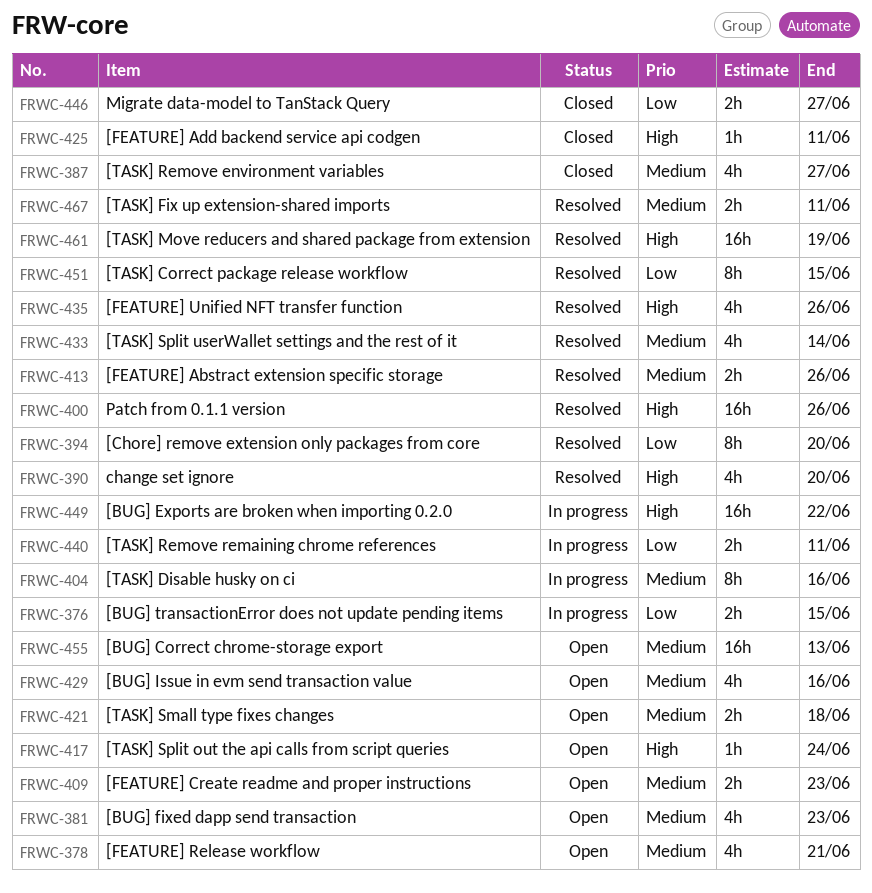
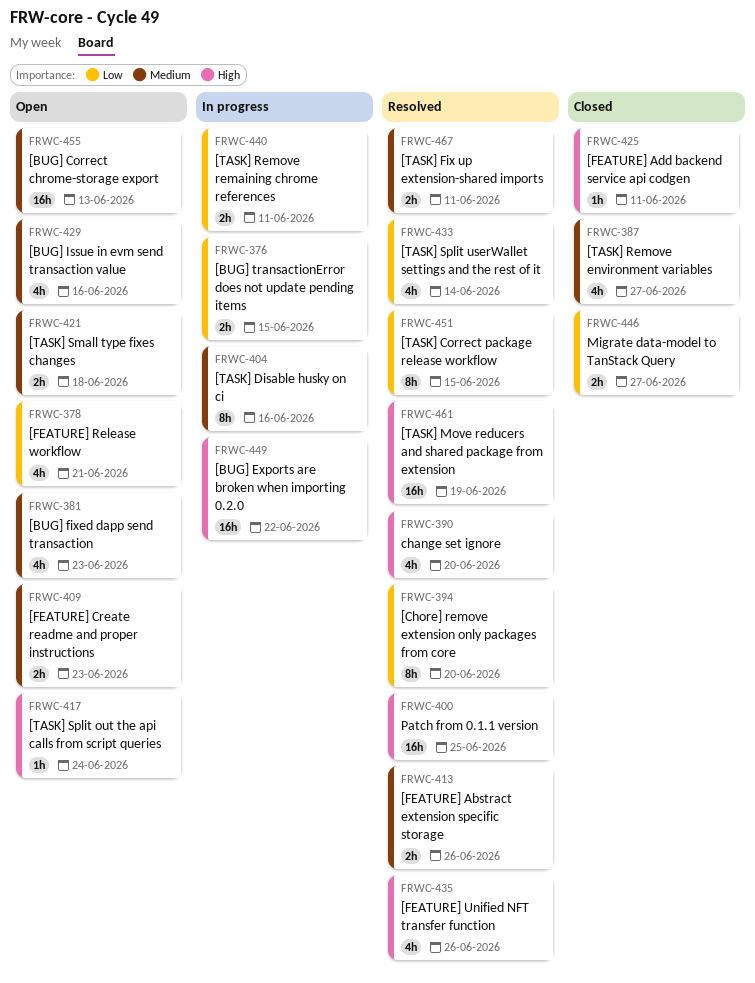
FRWC-378, priority: Medium -> Low
FRWC-400, due: Jun 26 -> Jun 25
FRWC-433, priority: Medium -> Low

